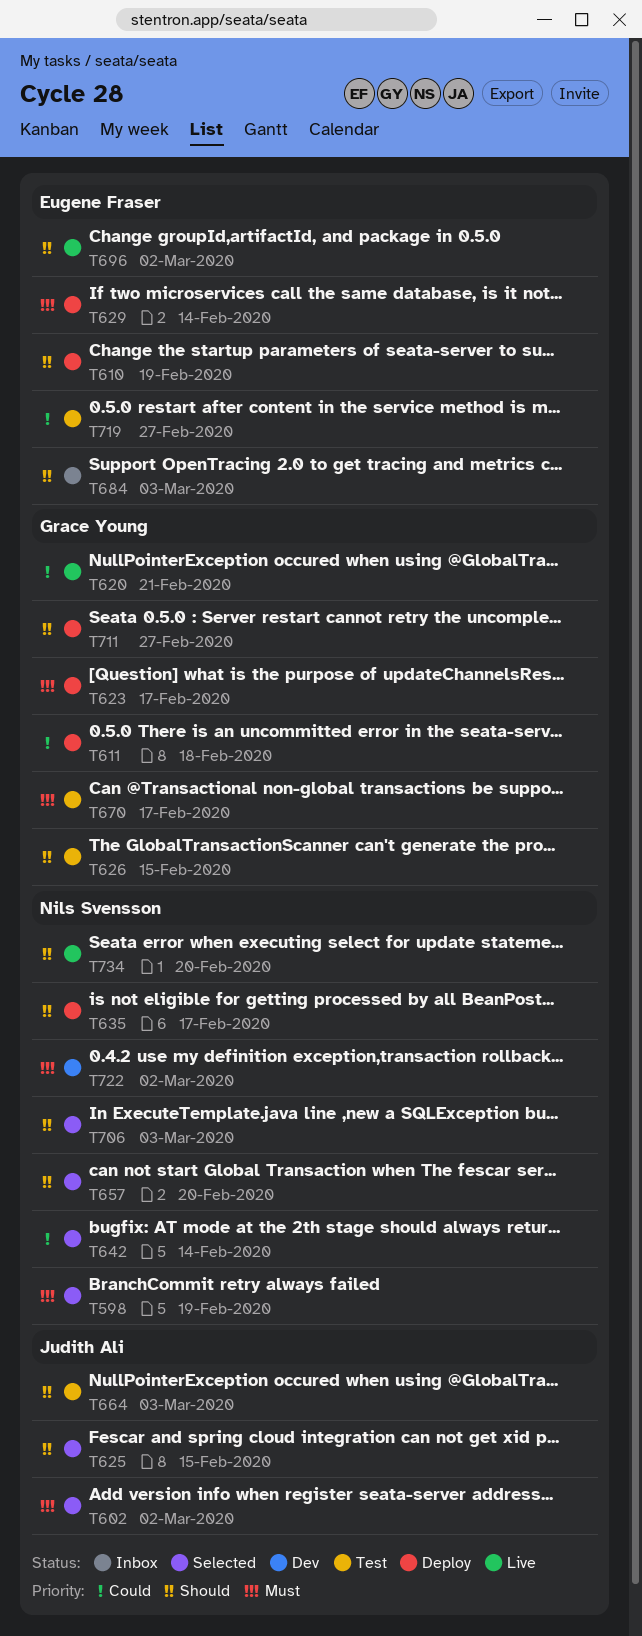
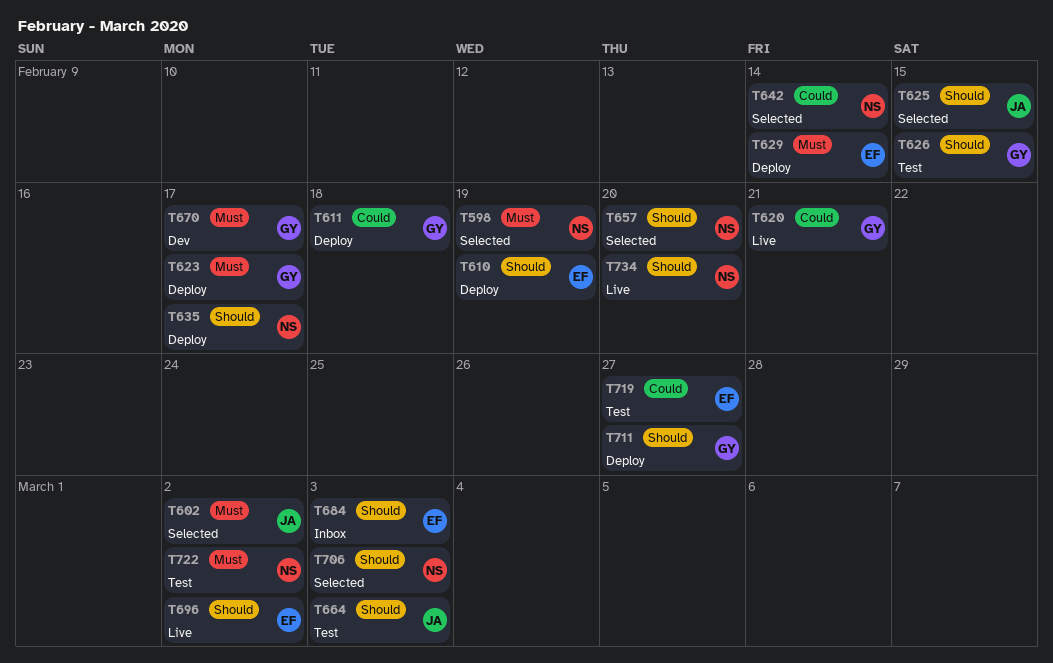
T670, status: Test -> Dev
T722, status: Dev -> Test

